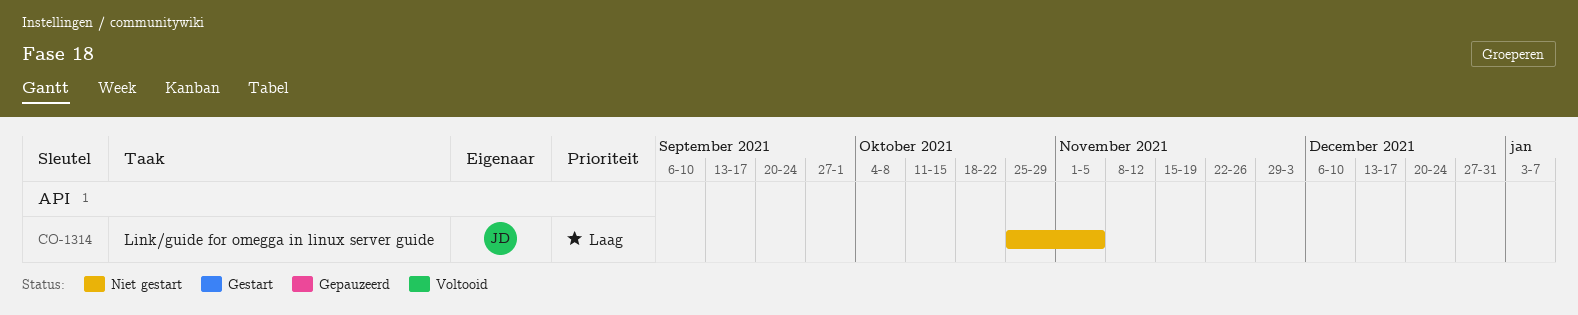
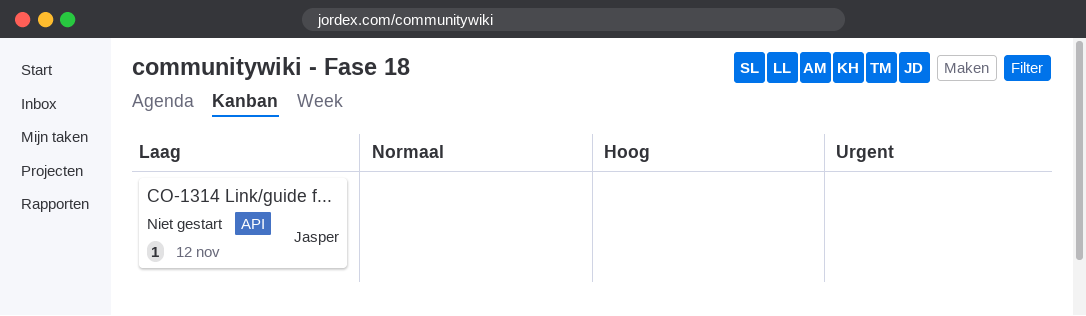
CO-1314, due: Nov 5 -> Nov 12

